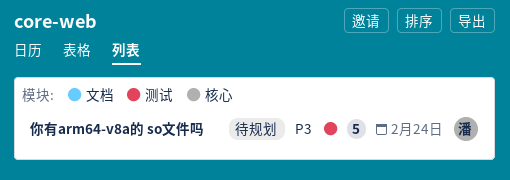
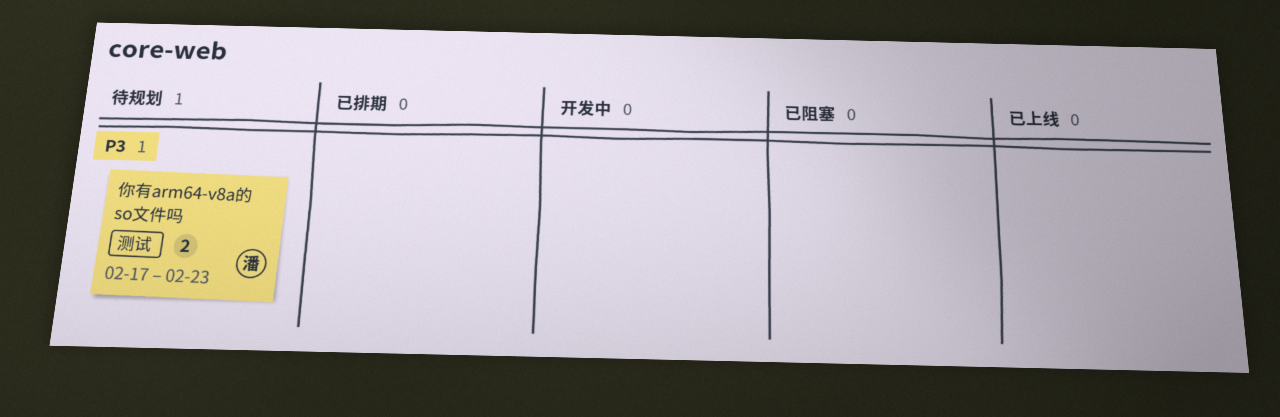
你有arm64-v8a的 so文件吗, estimate: 5 -> 2
你有arm64-v8a的 so文件吗, due: Feb 24 -> Feb 23

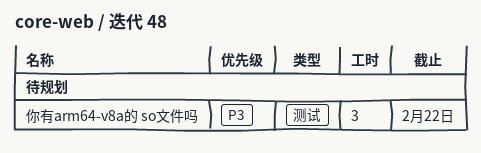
你有arm64-v8a的 so文件吗, estimate: 2 -> 3
你有arm64-v8a的 so文件吗, due: Feb 23 -> Feb 22

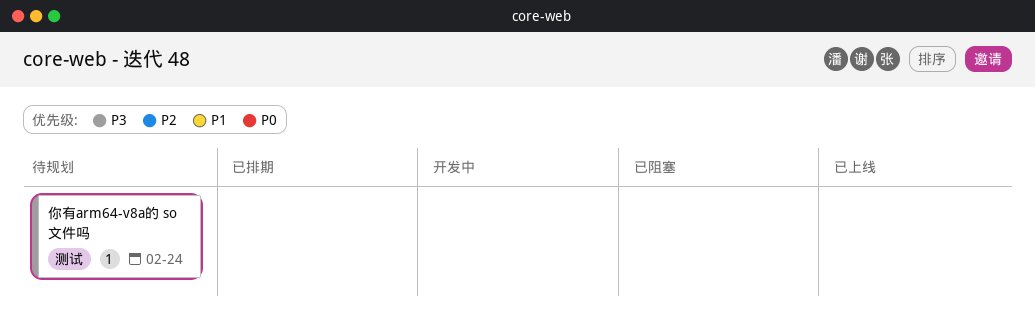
你有arm64-v8a的 so文件吗, estimate: 3 -> 1
你有arm64-v8a的 so文件吗, due: Feb 22 -> Feb 24

